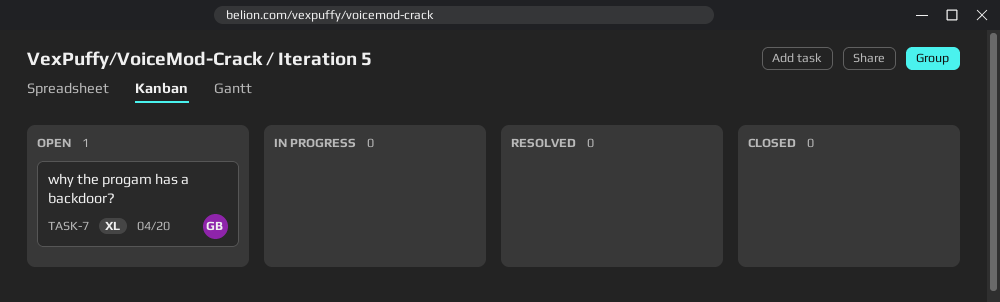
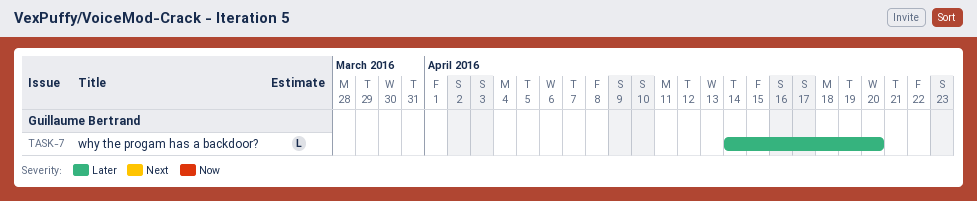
TASK-7, estimate: XL -> L

